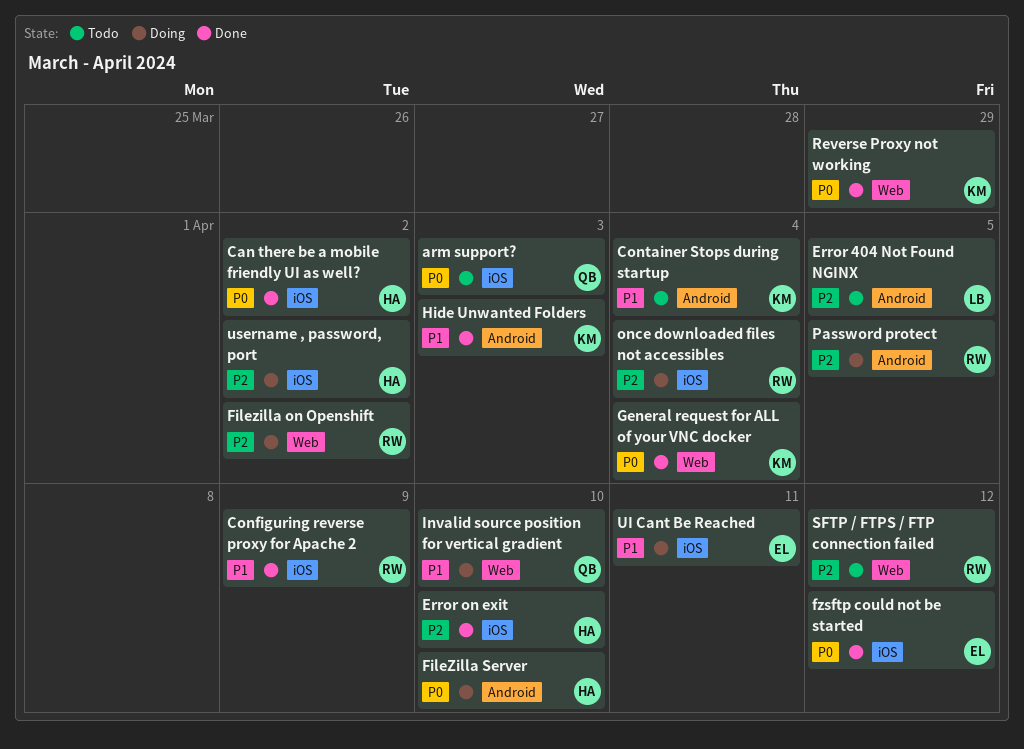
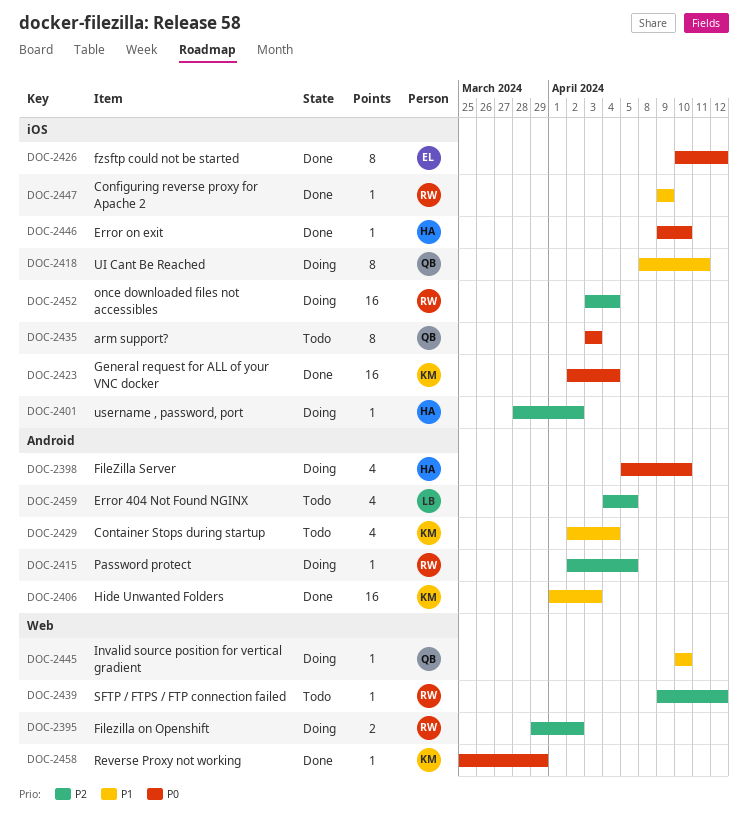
Can there be a mobile friendly UI as well?: present -> none
Error on exit, priority: P2 -> P0
General request for ALL of your VNC docker, label: Web -> iOS
UI Cant Be Reached, owner: EL -> QB

